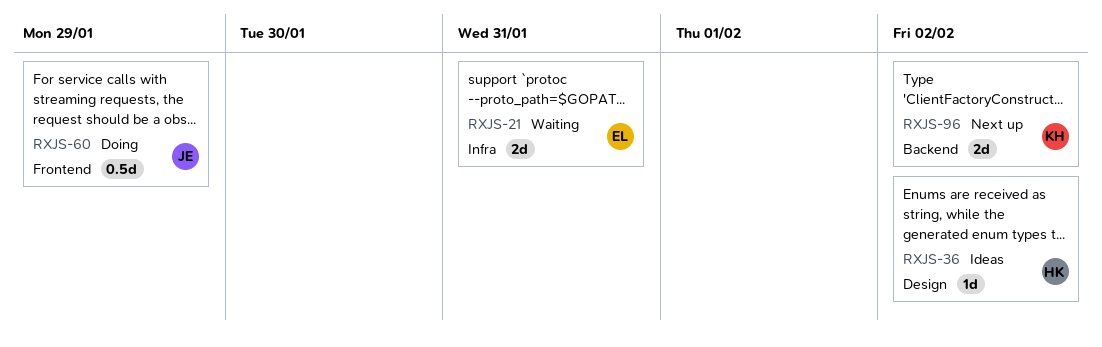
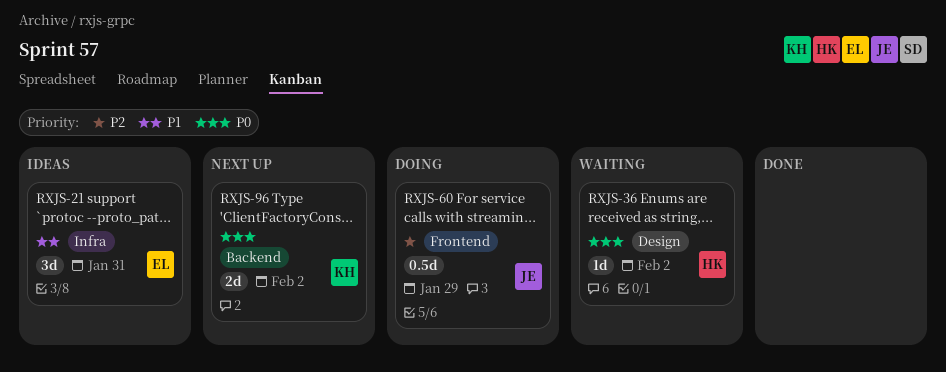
RXJS-21, status: Waiting -> Ideas
RXJS-21, estimate: 2d -> 3d
RXJS-36, status: Ideas -> Waiting

